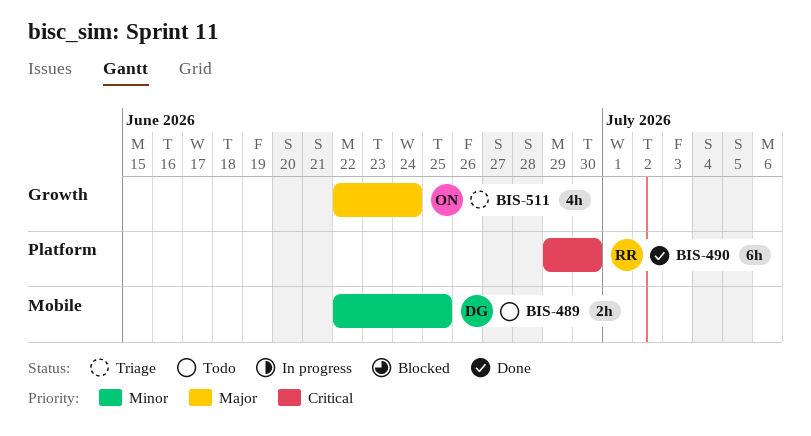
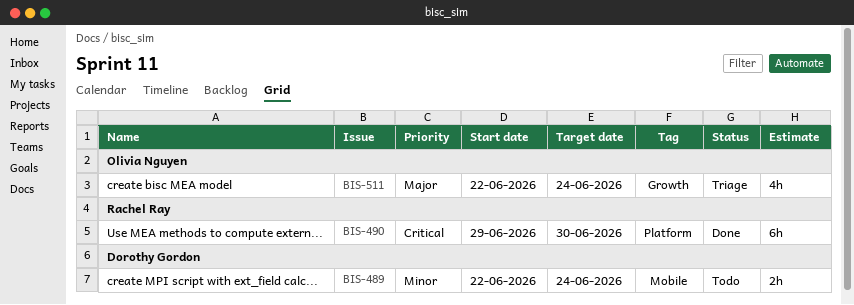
BIS-489, due: Jun 25 -> Jun 24

